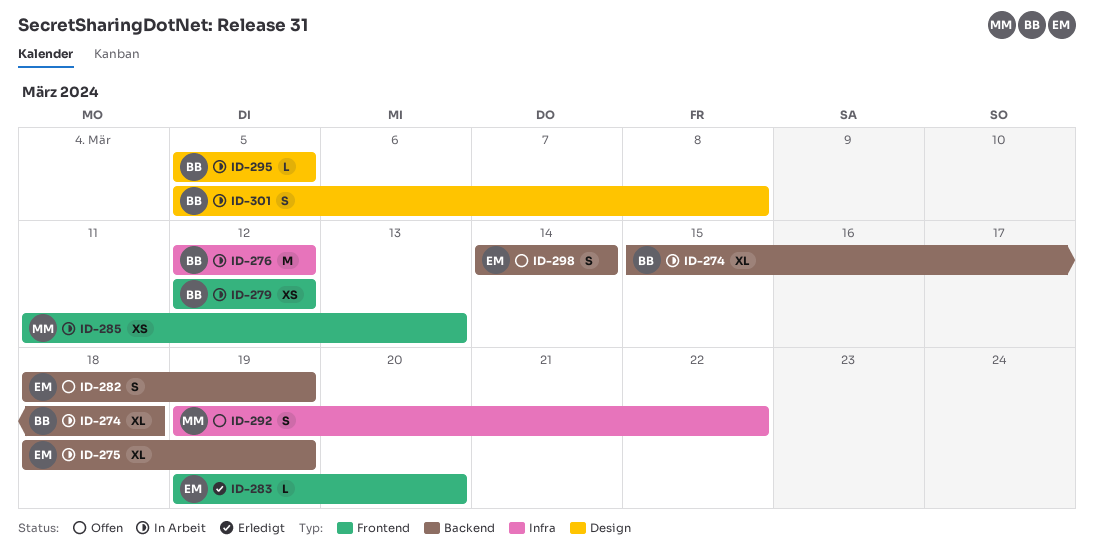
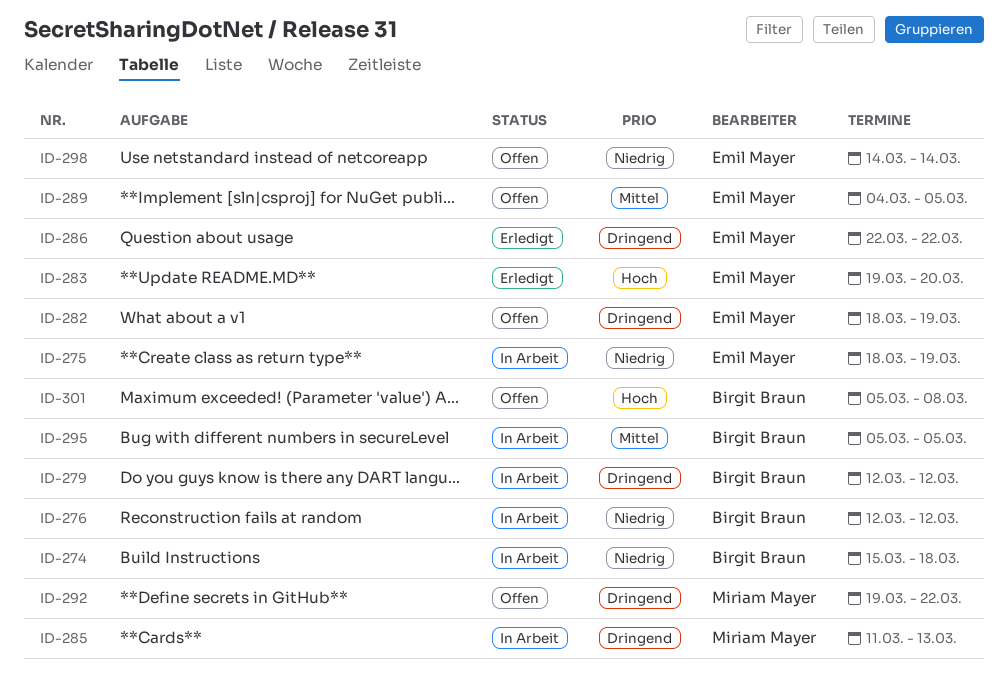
ID-286: none -> present
ID-289: none -> present
ID-301, status: In Arbeit -> Offen

